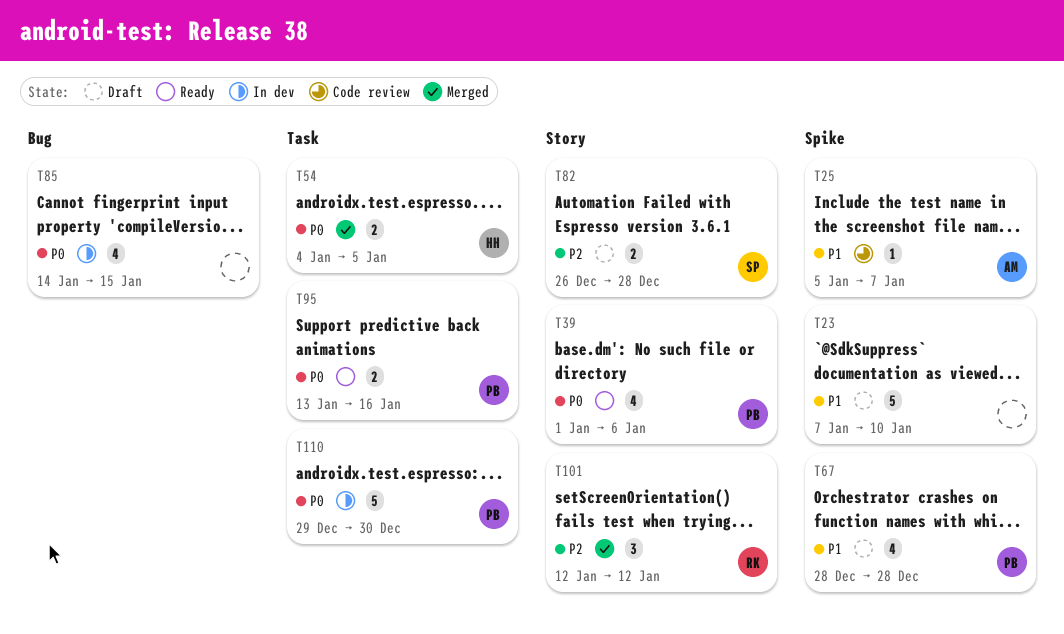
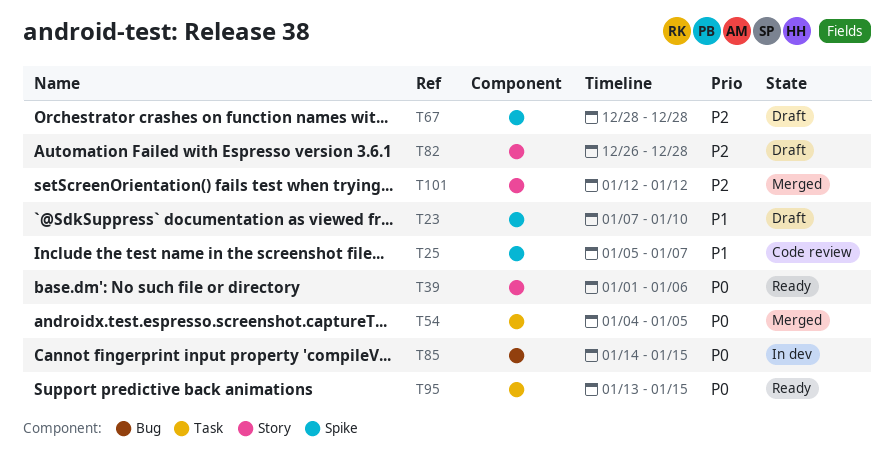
T67, priority: P1 -> P2
T95, due: Jan 16 -> Jan 15
T110: present -> none

